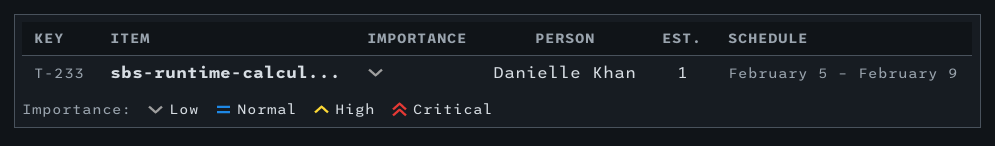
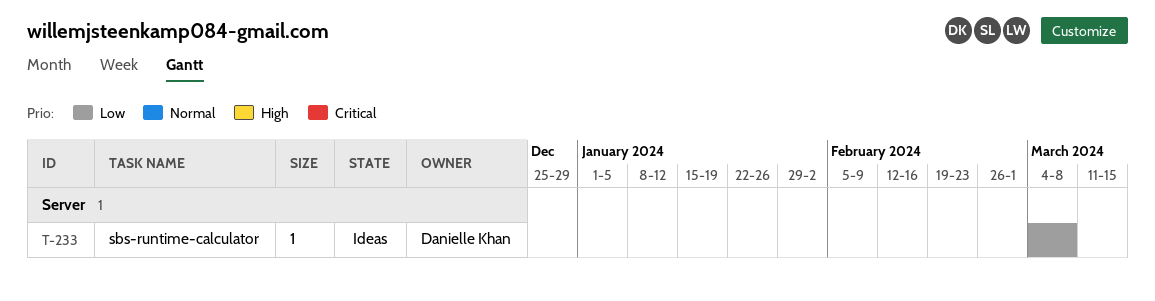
T-233, start: Feb 5 -> Mar 4
T-233, due: Feb 9 -> Mar 8

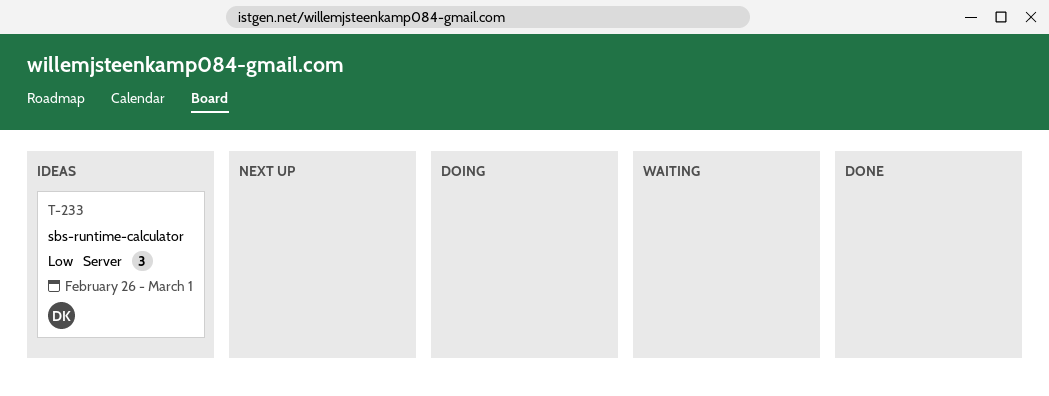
T-233, estimate: 1 -> 3
T-233, start: Mar 4 -> Feb 26
T-233, due: Mar 8 -> Mar 1

